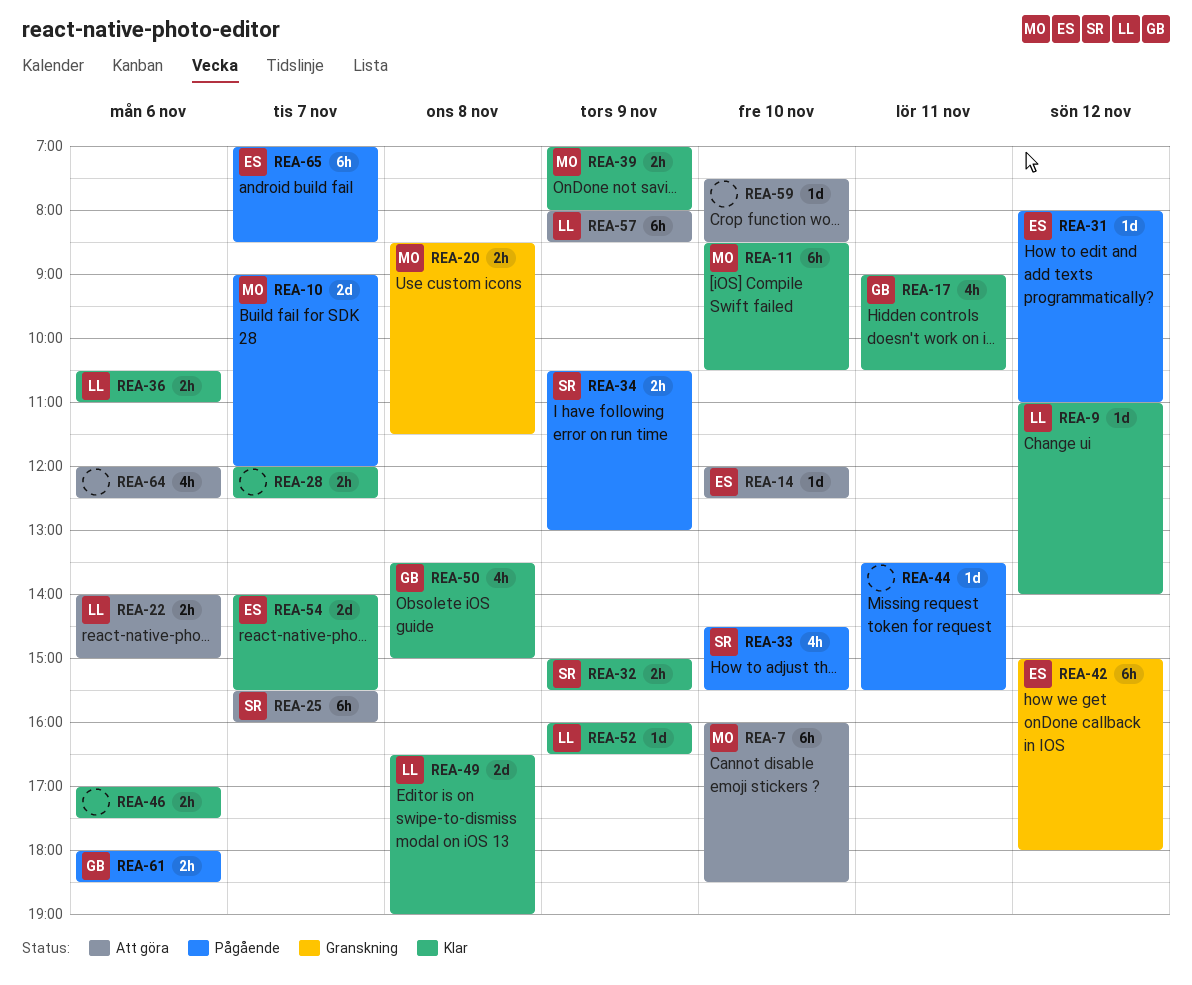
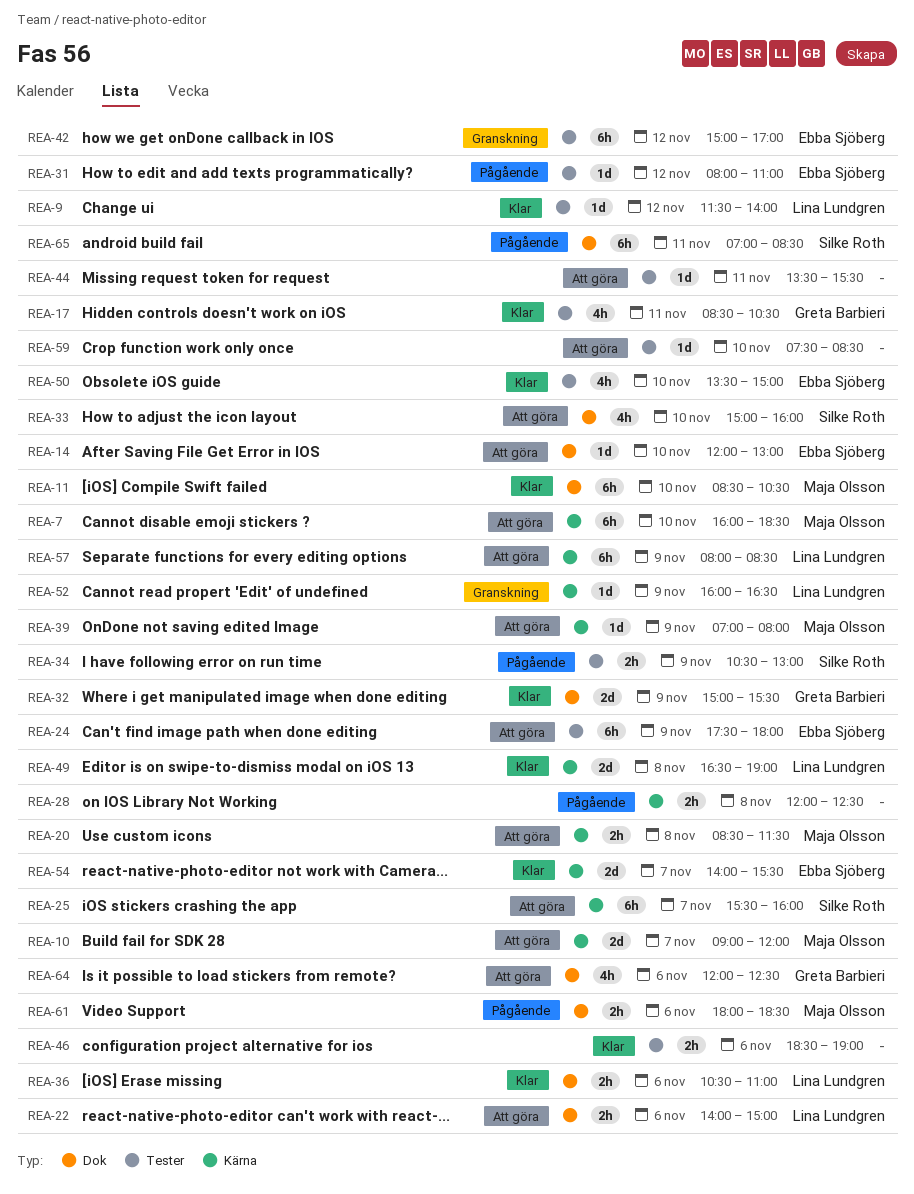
REA-9, begins: 11:00 -> 11:30
REA-10, status: Pågående -> Att göra
REA-14, ends: 12:30 -> 13:00
REA-17, begins: 09:00 -> 08:30
REA-20, status: Granskning -> Att göra
REA-24: none -> present
REA-28, status: Klar -> Pågående
REA-28, day: Nov 7 -> Nov 8
REA-32, owner: Silke Roth -> Greta Barbieri
REA-32, estimate: 2h -> 2d
REA-33, status: Pågående -> Att göra
REA-33, begins: 14:30 -> 15:00
REA-33, ends: 15:30 -> 16:00
REA-39, status: Klar -> Att göra
REA-39, estimate: 2h -> 1d
REA-42, ends: 18:00 -> 17:00
REA-44, status: Pågående -> Att göra
REA-46, begins: 17:00 -> 18:30
REA-46, ends: 17:30 -> 19:00
REA-50, owner: Greta Barbieri -> Ebba Sjöberg
REA-50, day: Nov 8 -> Nov 10
REA-52, status: Klar -> Granskning
REA-61, owner: Greta Barbieri -> Maja Olsson
REA-64, owner: none -> Greta Barbieri
REA-65, owner: Ebba Sjöberg -> Silke Roth
REA-65, day: Nov 7 -> Nov 11

